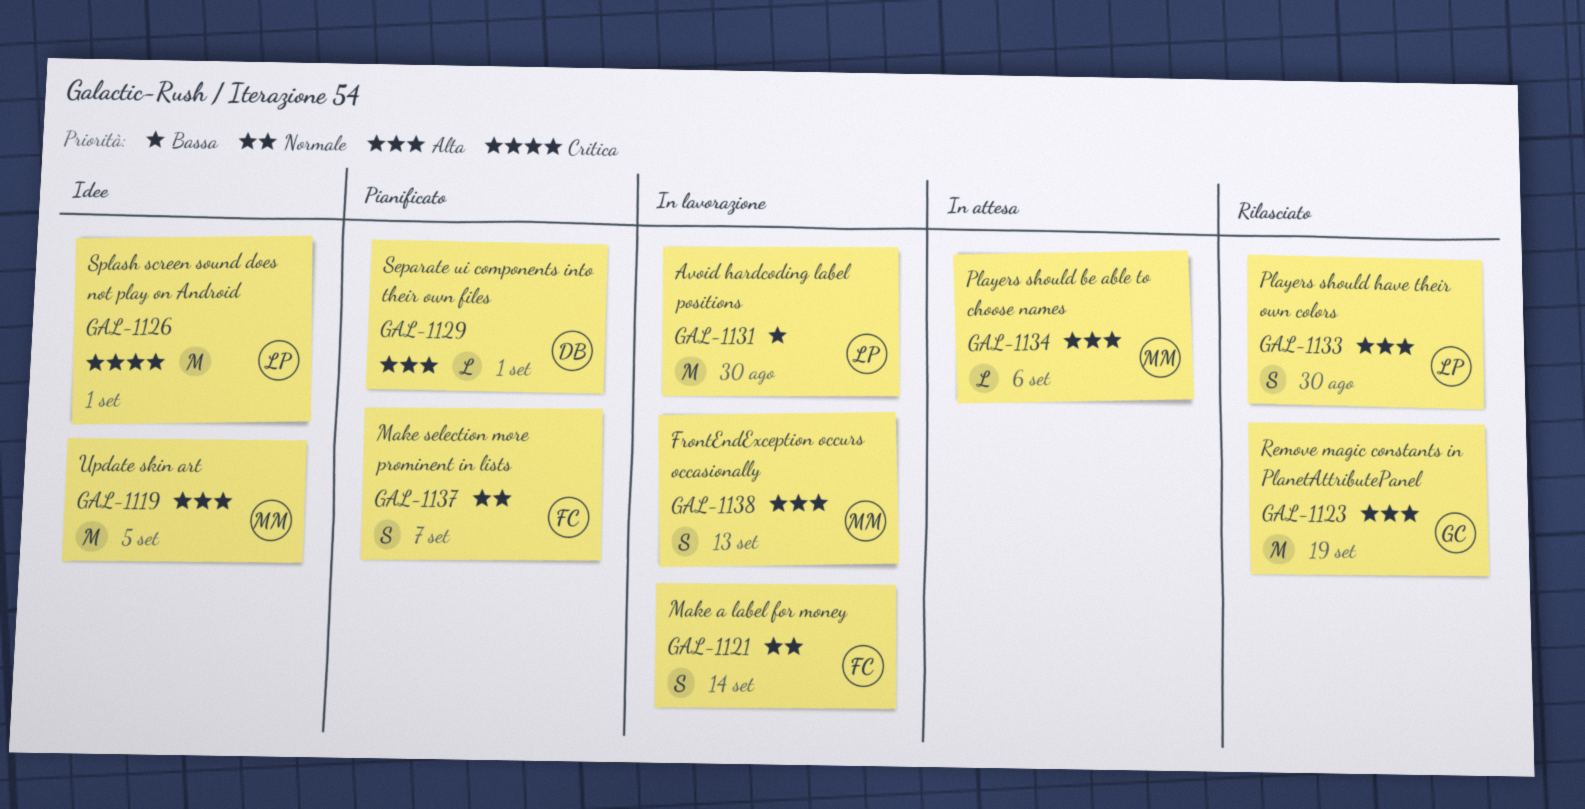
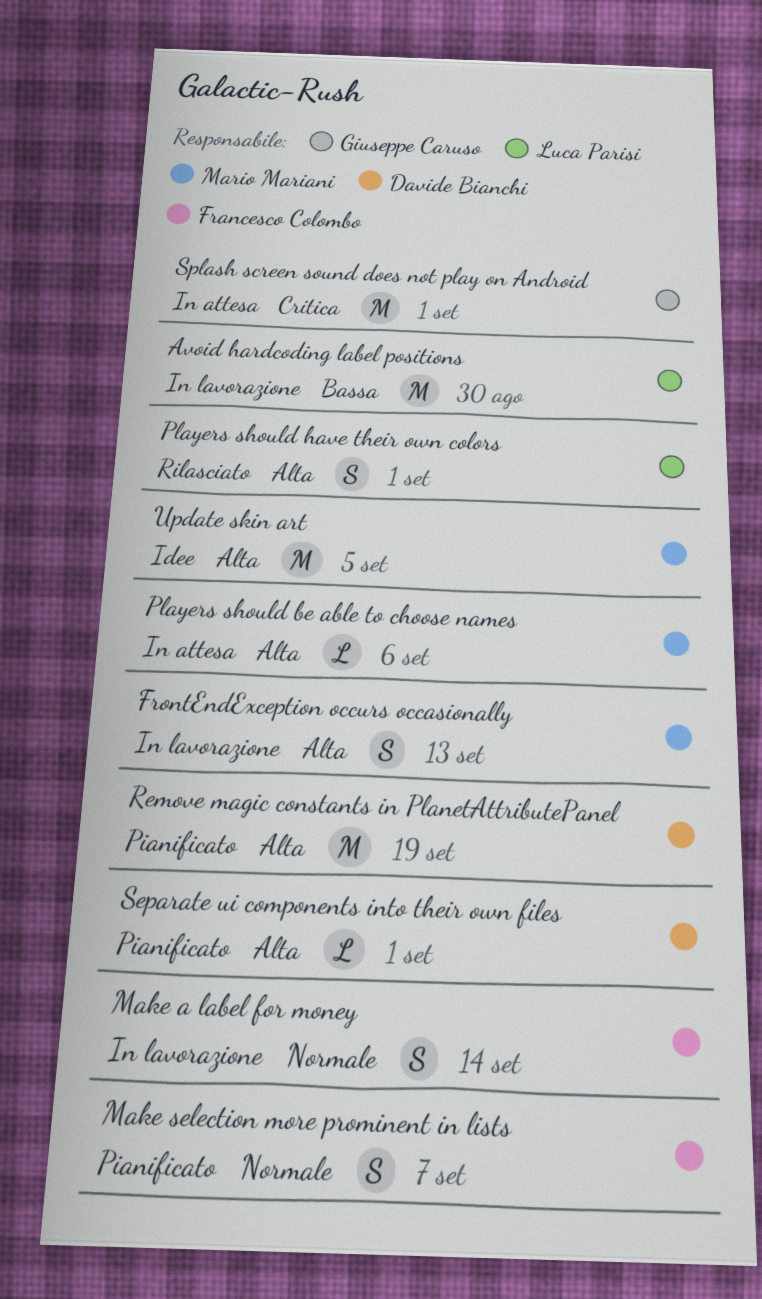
Players should have their own colors, due: Aug 30 -> Sep 1
Remove magic constants in PlanetAttributePanel, status: Rilasciato -> Pianificato
Remove magic constants in PlanetAttributePanel, owner: Giuseppe Caruso -> Davide Bianchi
Splash screen sound does not play on Android, status: Idee -> In attesa
Splash screen sound does not play on Android, owner: Luca Parisi -> Giuseppe Caruso

